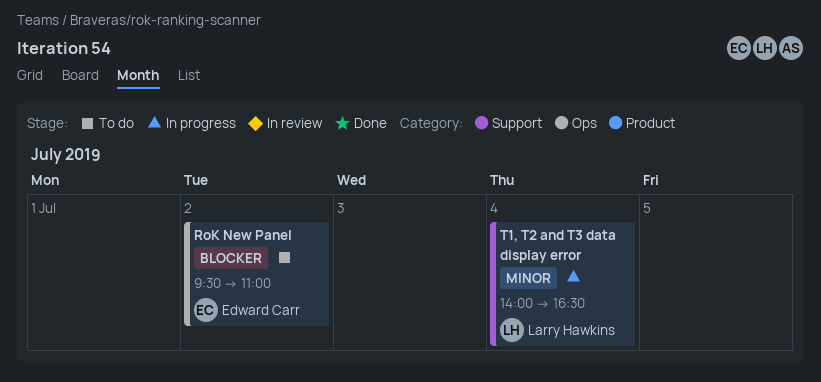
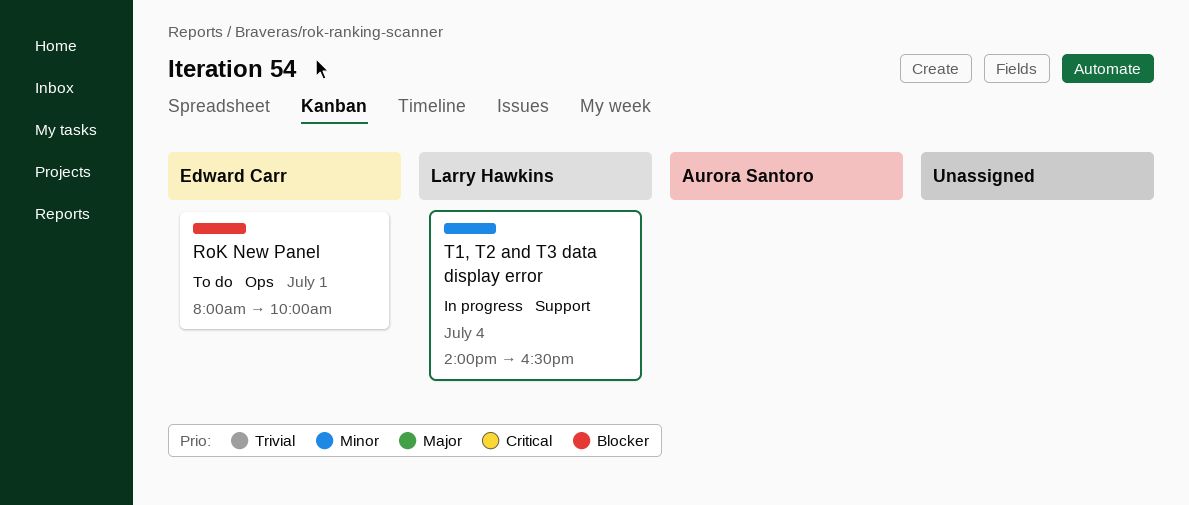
RoK New Panel, day: Jul 2 -> Jul 1
RoK New Panel, begins: 09:30 -> 08:00
RoK New Panel, ends: 11:00 -> 10:00

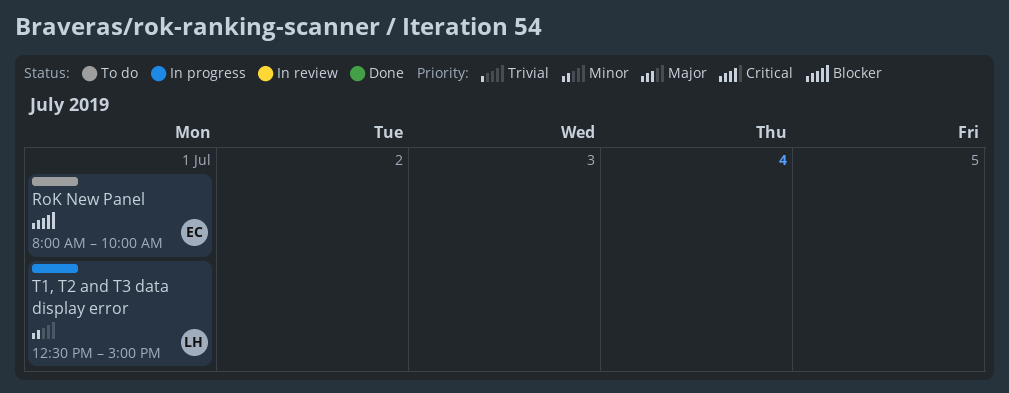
T1, T2 and T3 data display error, day: Jul 4 -> Jul 1
T1, T2 and T3 data display error, begins: 14:00 -> 12:30
T1, T2 and T3 data display error, ends: 16:30 -> 15:00

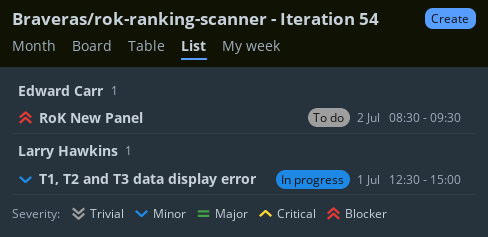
RoK New Panel, day: Jul 1 -> Jul 2
RoK New Panel, begins: 08:00 -> 08:30
RoK New Panel, ends: 10:00 -> 09:30

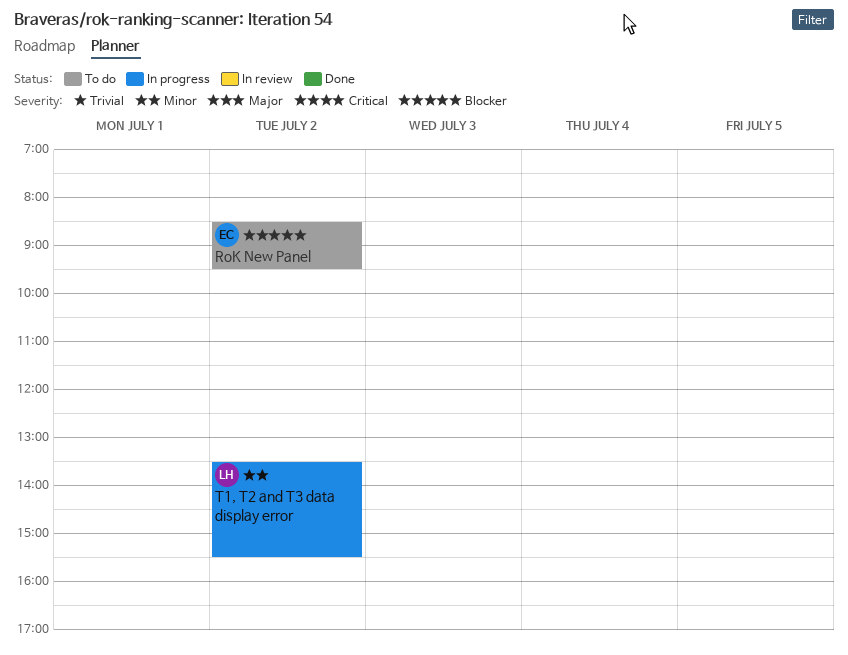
T1, T2 and T3 data display error, day: Jul 1 -> Jul 2
T1, T2 and T3 data display error, begins: 12:30 -> 13:30
T1, T2 and T3 data display error, ends: 15:00 -> 15:30

